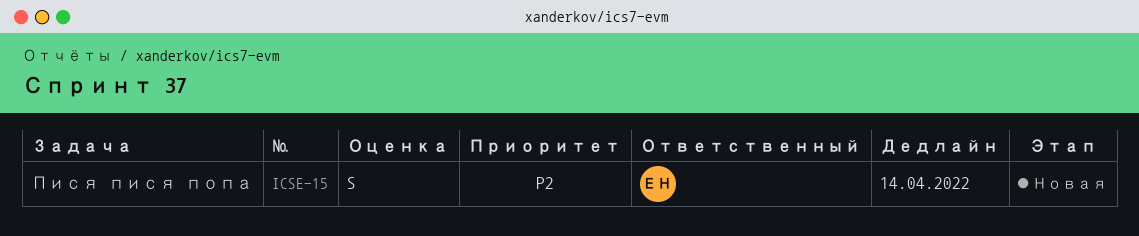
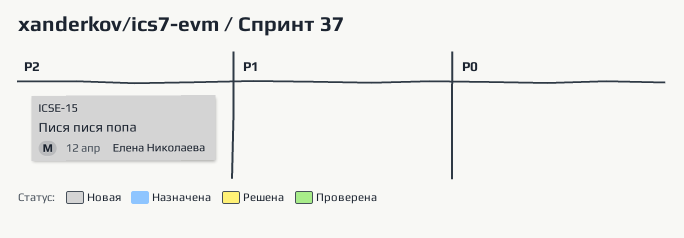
ICSE-15, estimate: S -> M
ICSE-15, due: Apr 14 -> Apr 12

